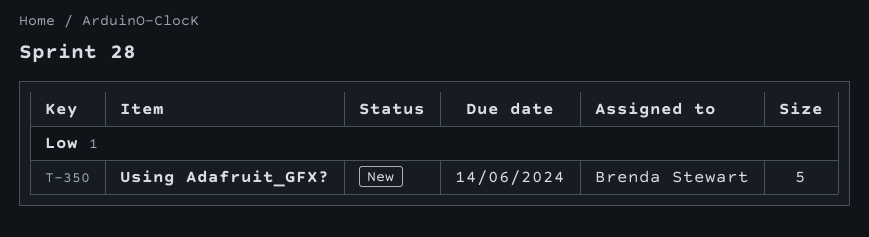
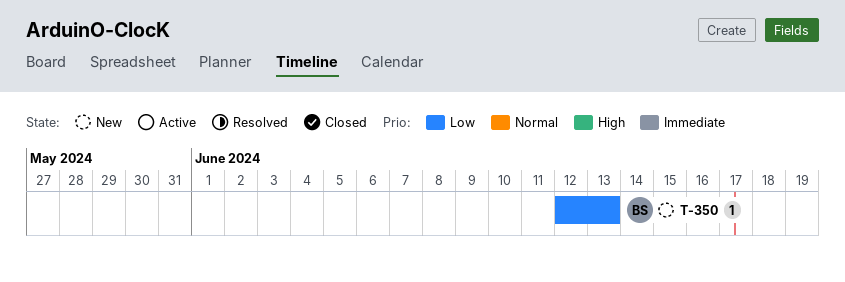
T-350, estimate: 5 -> 1
T-350, due: Jun 14 -> Jun 13

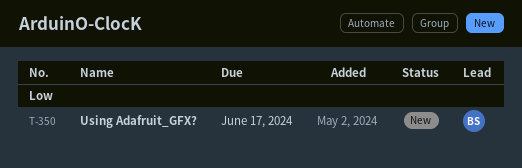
T-350, due: Jun 13 -> Jun 17

